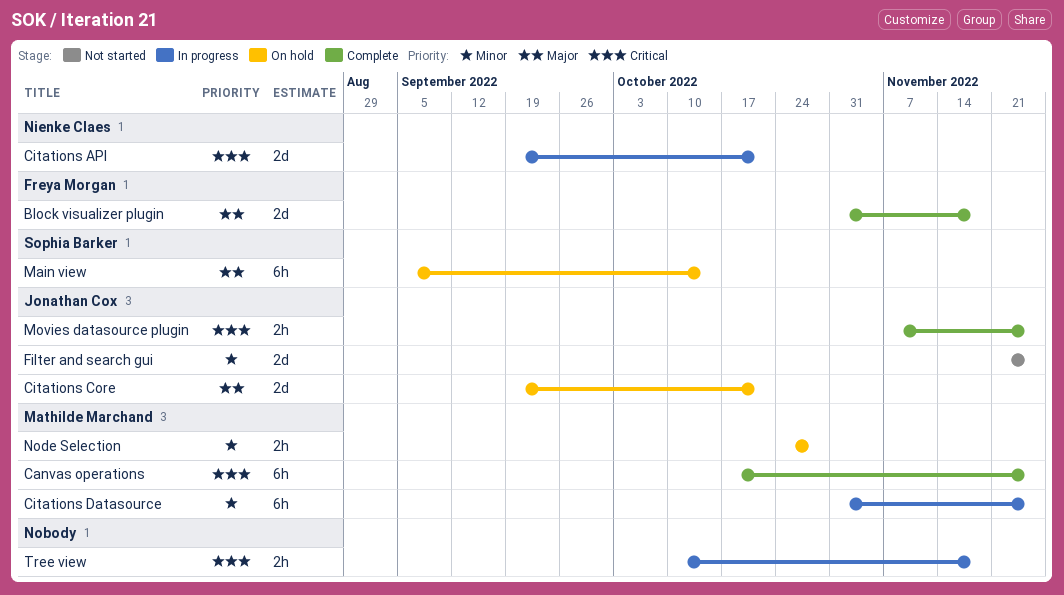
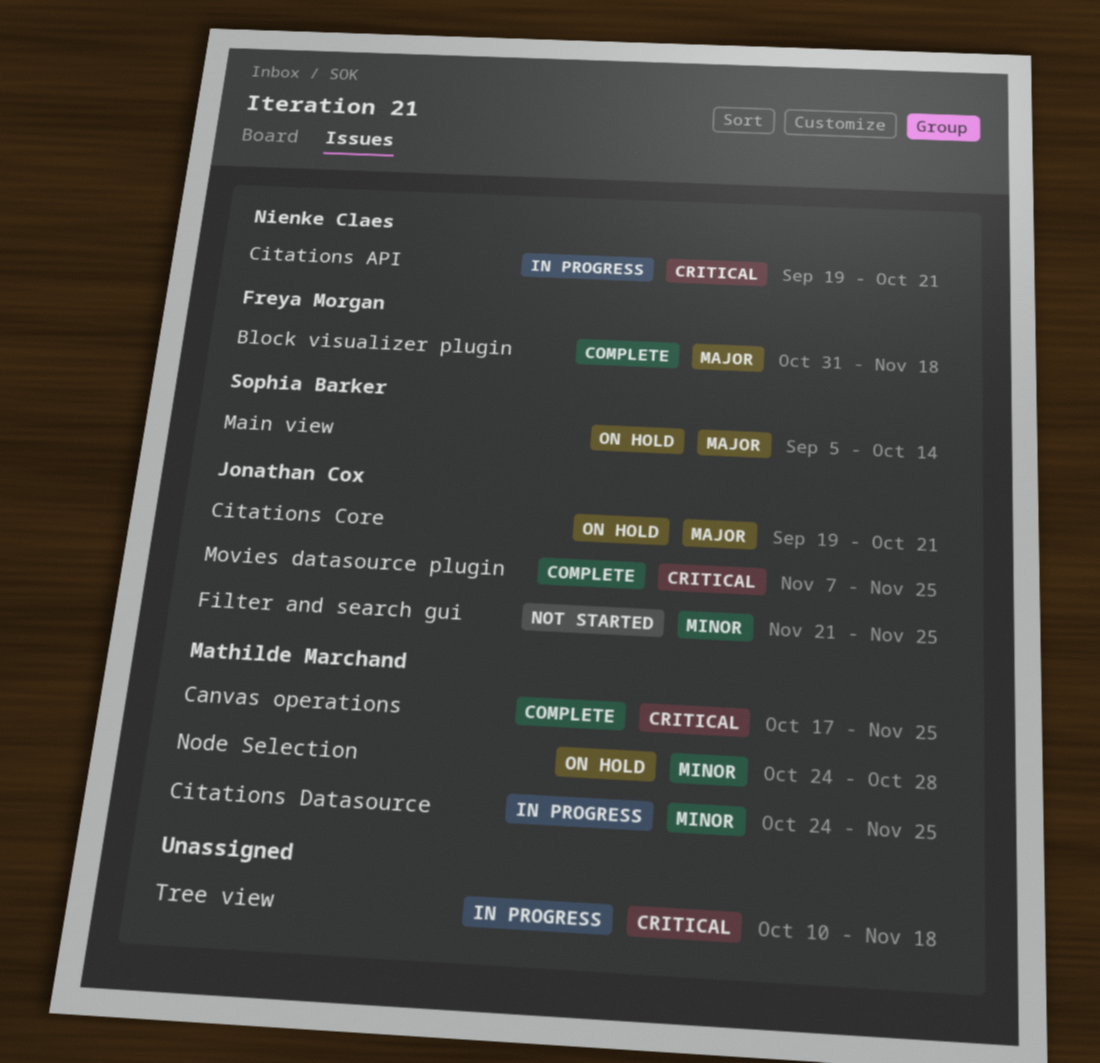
Citations Datasource, start: Oct 31 -> Oct 24

